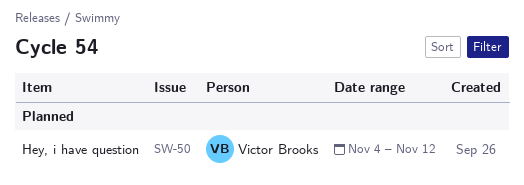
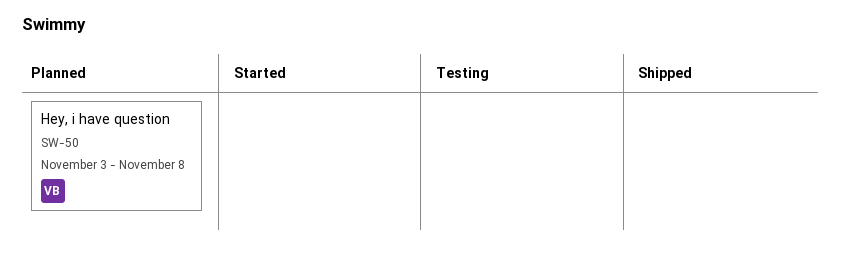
SW-50, start: Nov 4 -> Nov 3
SW-50, due: Nov 12 -> Nov 8

